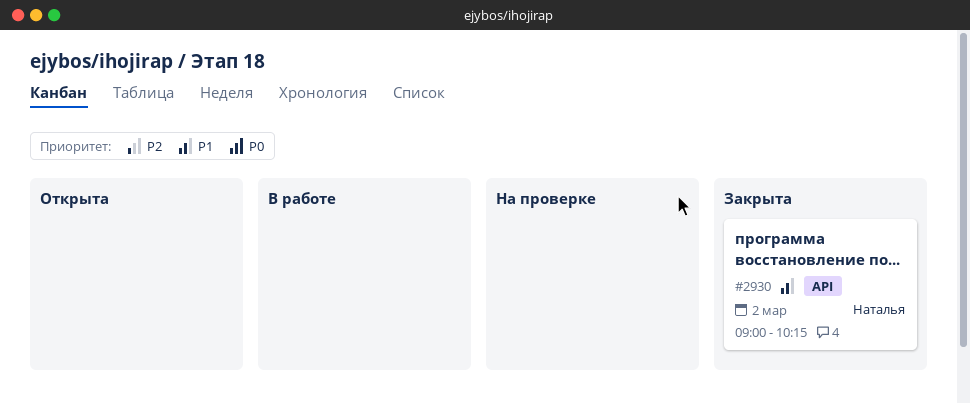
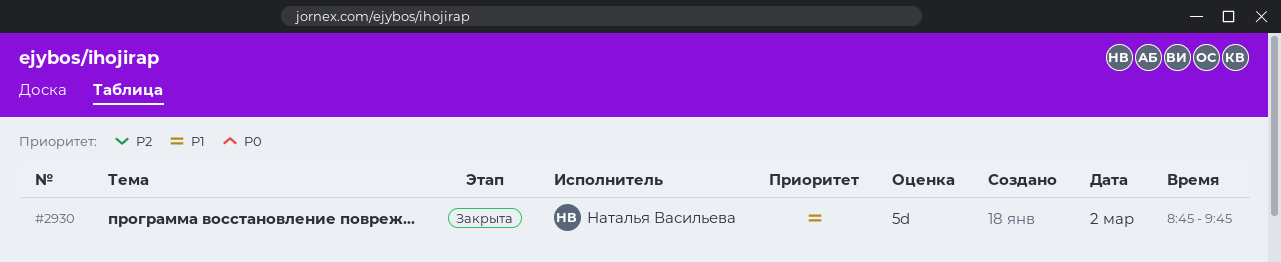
#2930, begins: 09:00 -> 08:45
#2930, ends: 10:15 -> 09:45

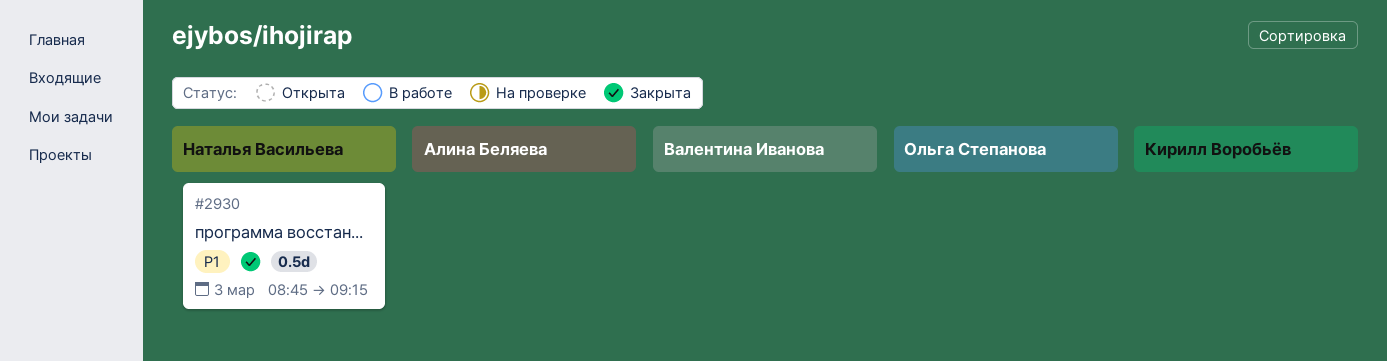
#2930, estimate: 5d -> 0.5d
#2930, day: Mar 2 -> Mar 3
#2930, ends: 09:45 -> 09:15

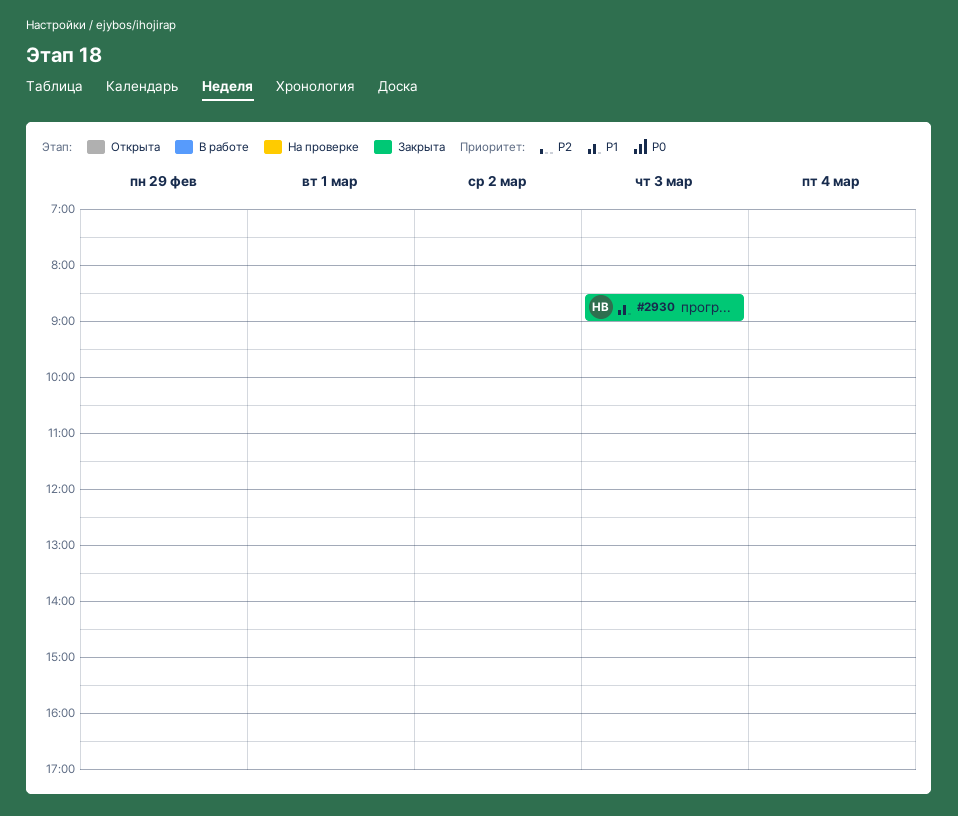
#2930, begins: 08:45 -> 08:30
#2930, ends: 09:15 -> 09:00

